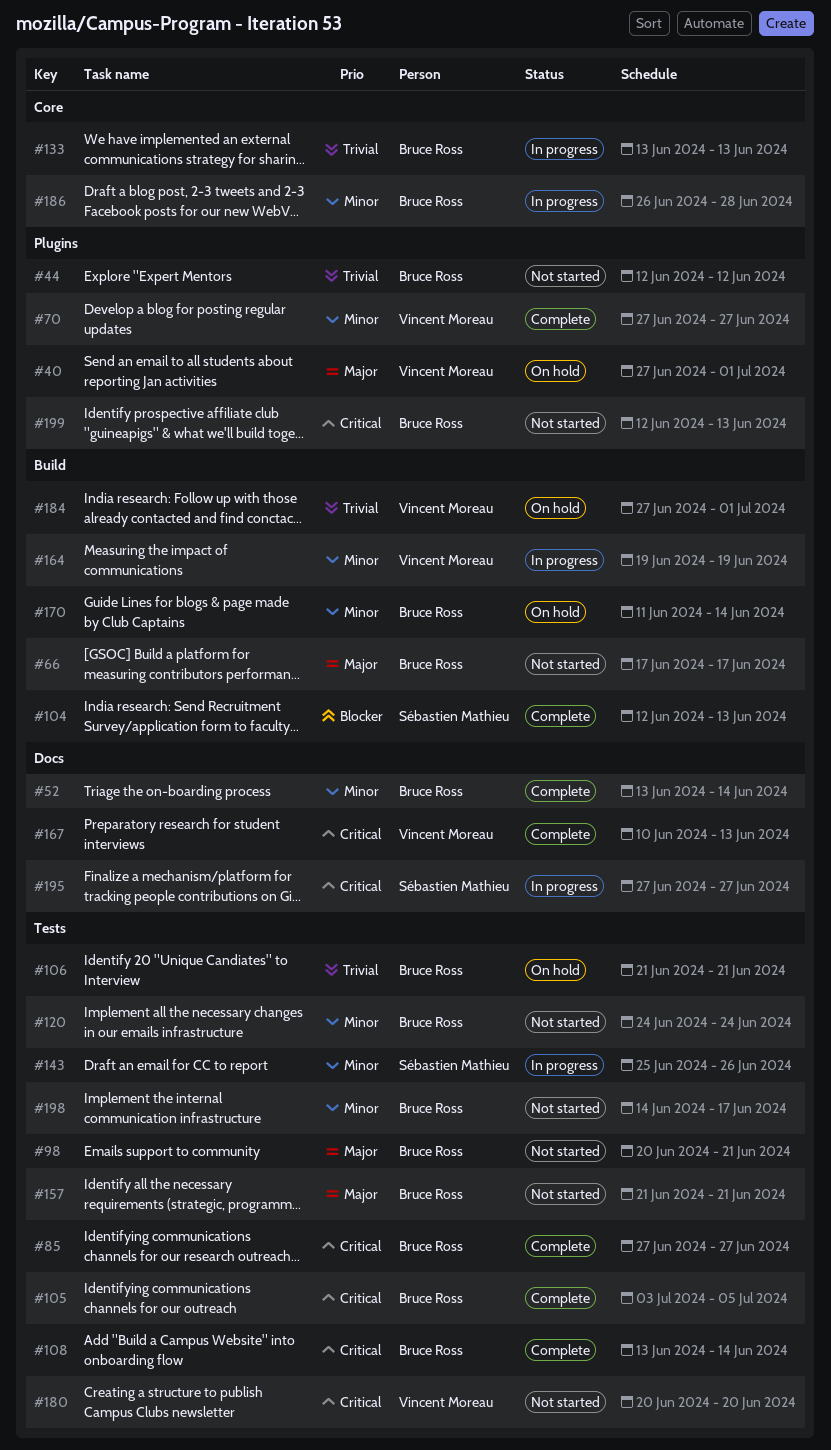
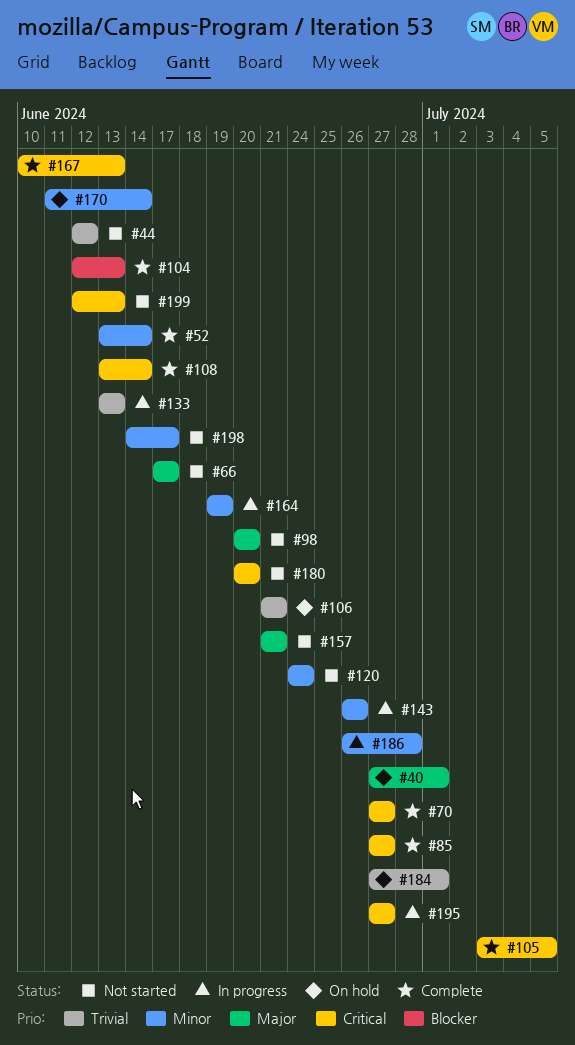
#70, priority: Minor -> Critical
#98, due: Jun 21 -> Jun 20
#143, start: Jun 25 -> Jun 26

